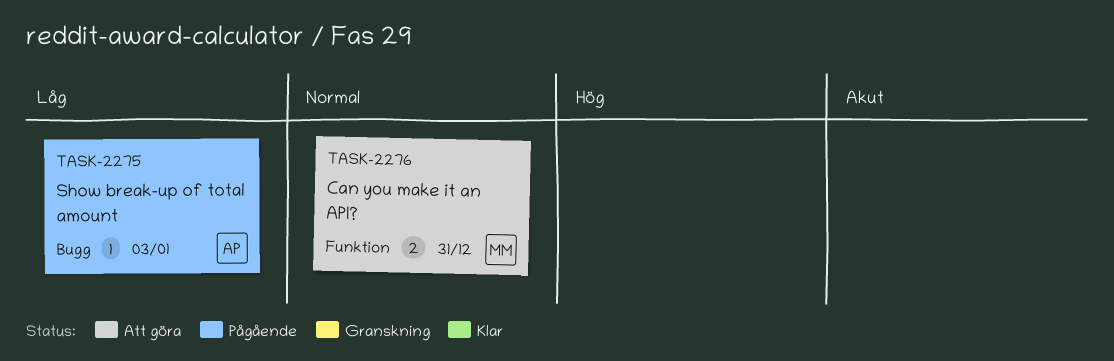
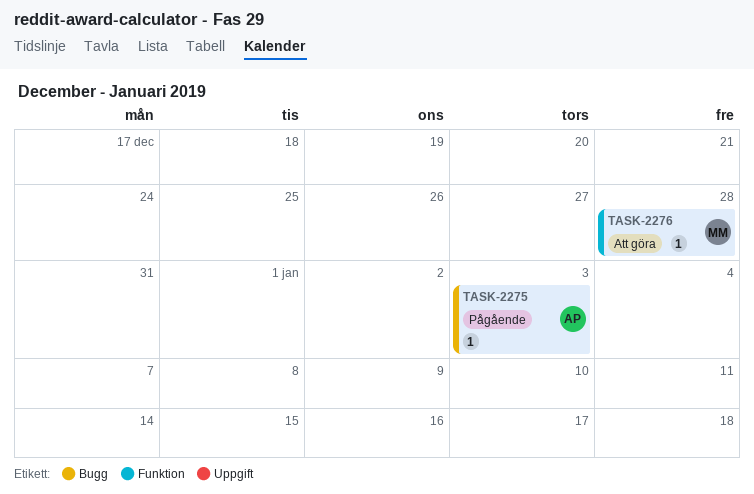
TASK-2276, estimate: 2 -> 1
TASK-2276, due: Dec 31 -> Dec 28

